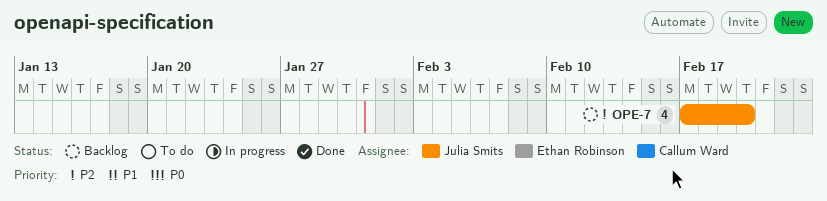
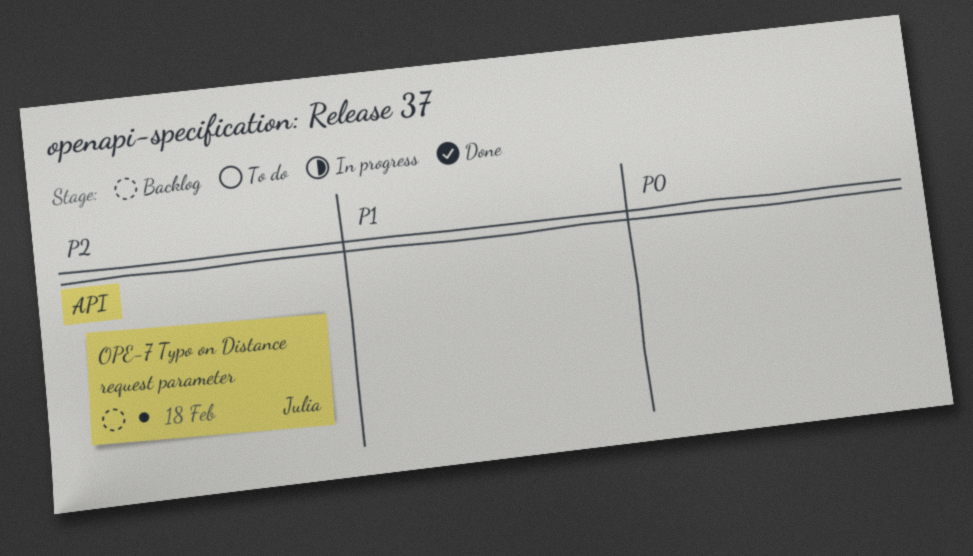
OPE-7, estimate: 4 -> 1
OPE-7, due: Feb 20 -> Feb 18

